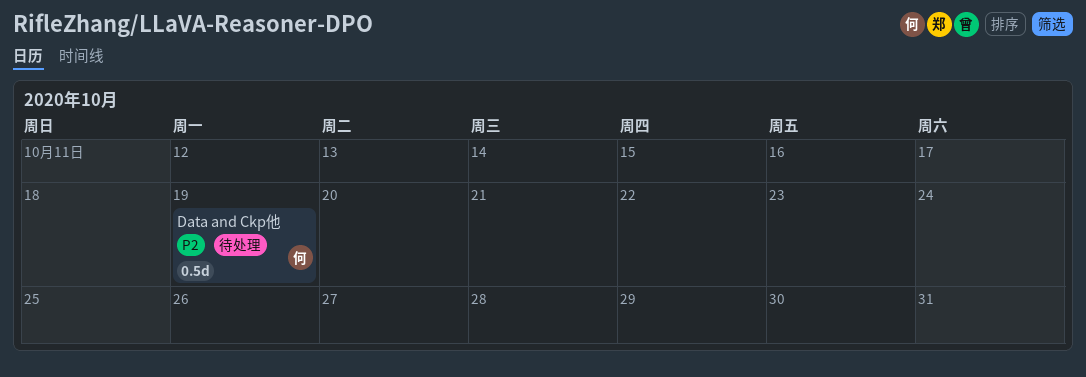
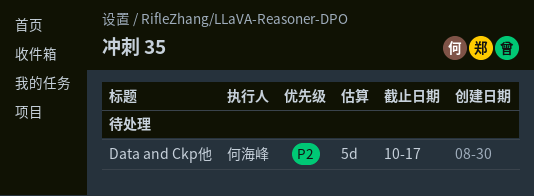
Data and Ckp他, estimate: 0.5d -> 5d
Data and Ckp他, due: Oct 19 -> Oct 17

